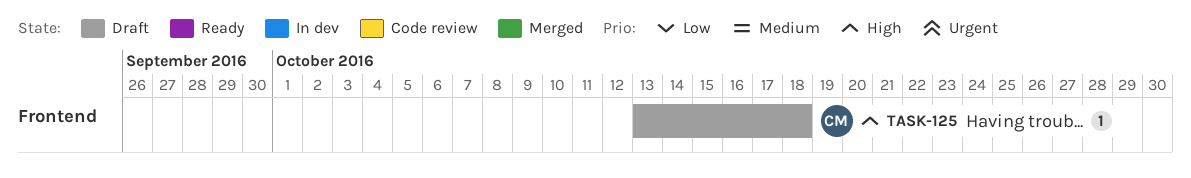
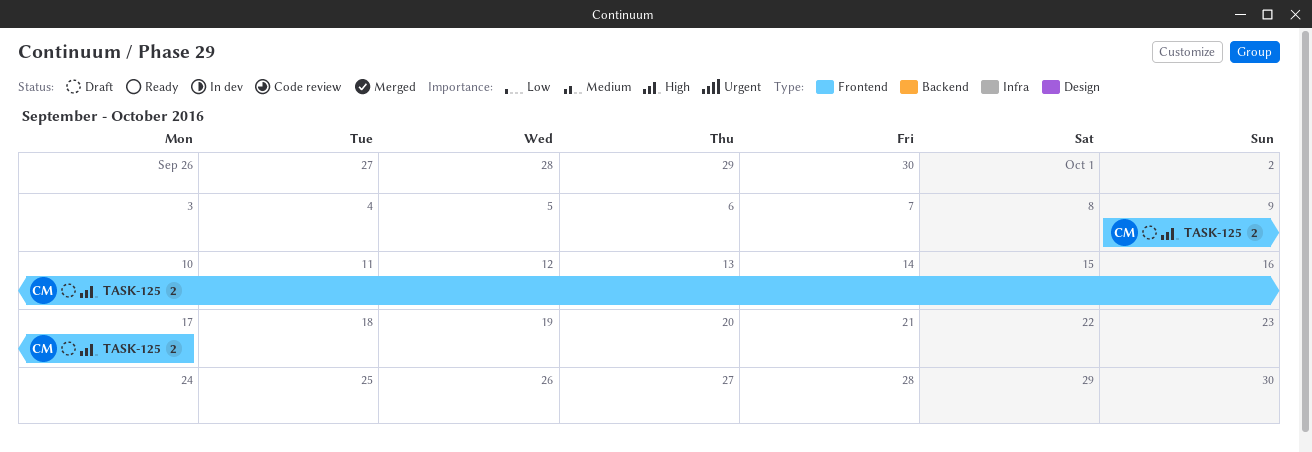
TASK-125, estimate: 1 -> 2
TASK-125, start: Oct 13 -> Oct 9
TASK-125, due: Oct 18 -> Oct 17

